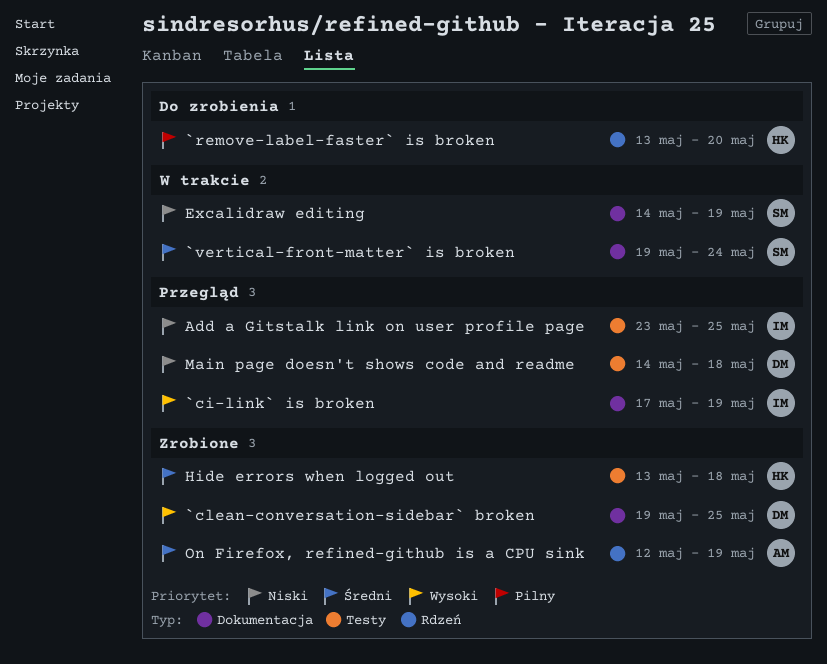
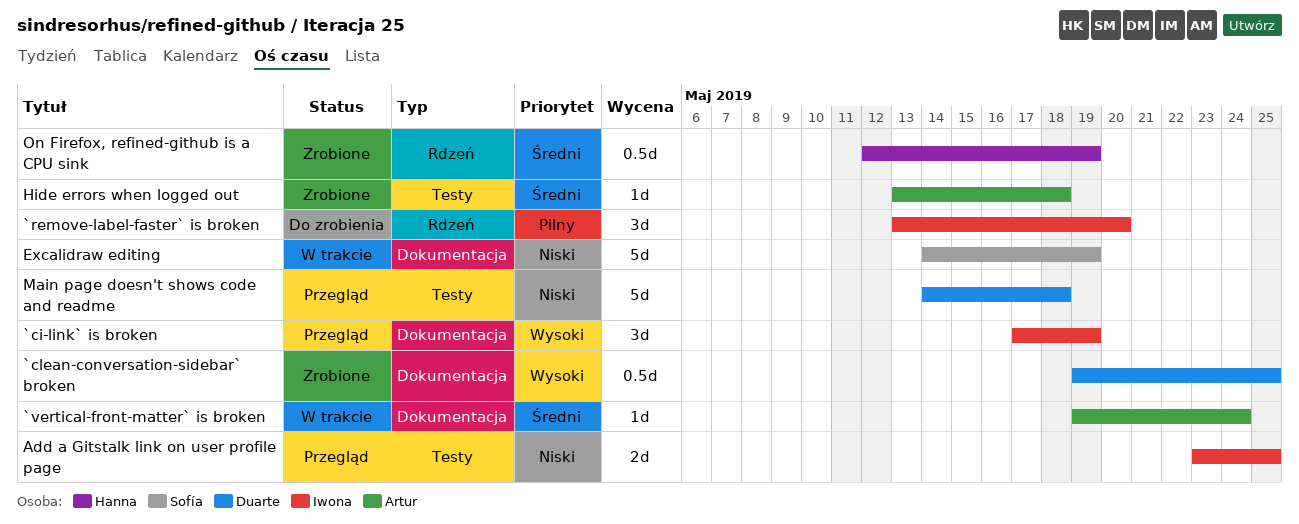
`remove-label-faster` is broken, owner: Hanna -> Iwona
`vertical-front-matter` is broken, owner: Sofía -> Artur
Hide errors when logged out, owner: Hanna -> Artur
On Firefox, refined-github is a CPU sink, owner: Artur -> Hanna

